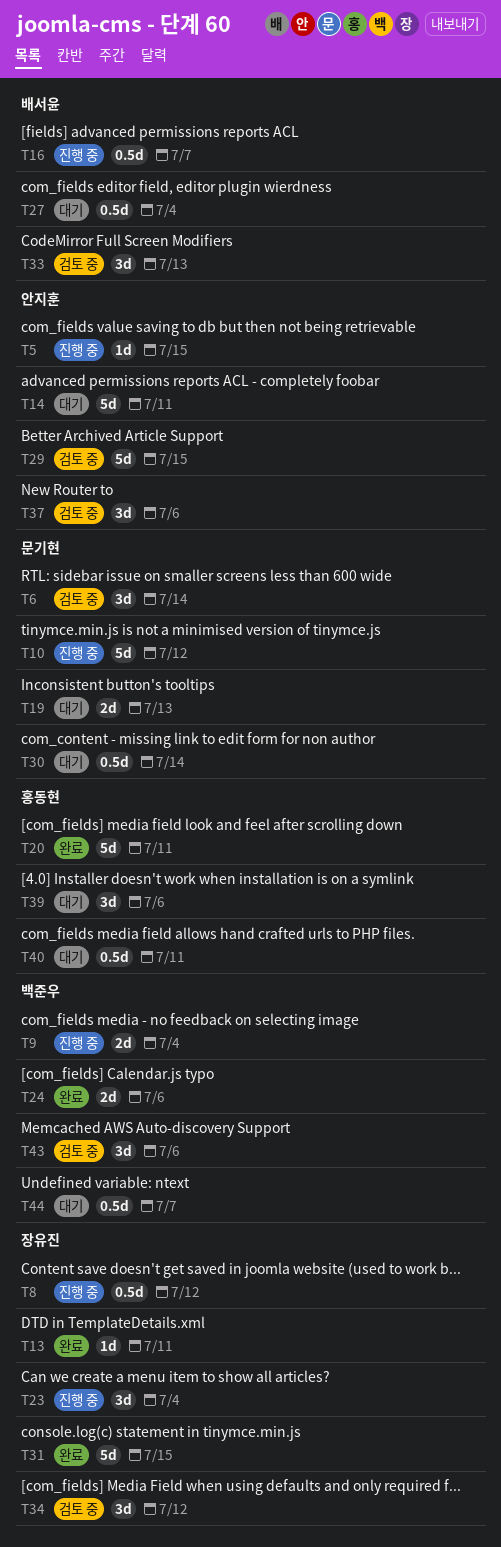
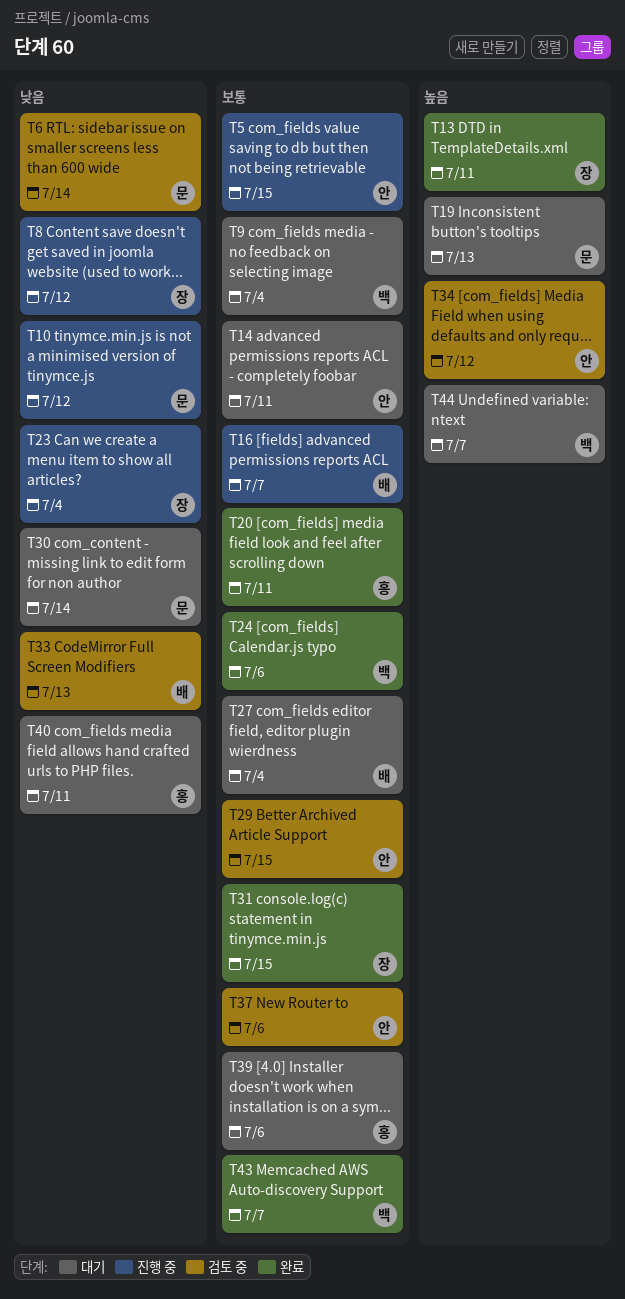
T9, status: 진행 중 -> 대기
T34, owner: 장유진 -> 안지훈
T43, status: 검토 중 -> 완료
T43, due: Jul 6 -> Jul 7

